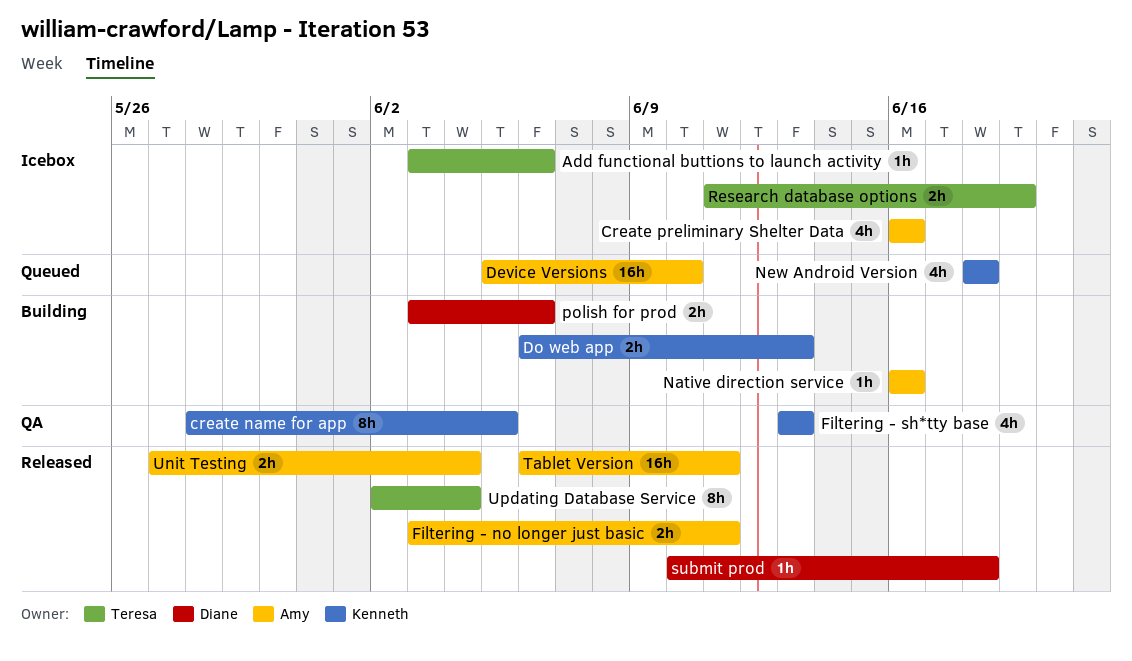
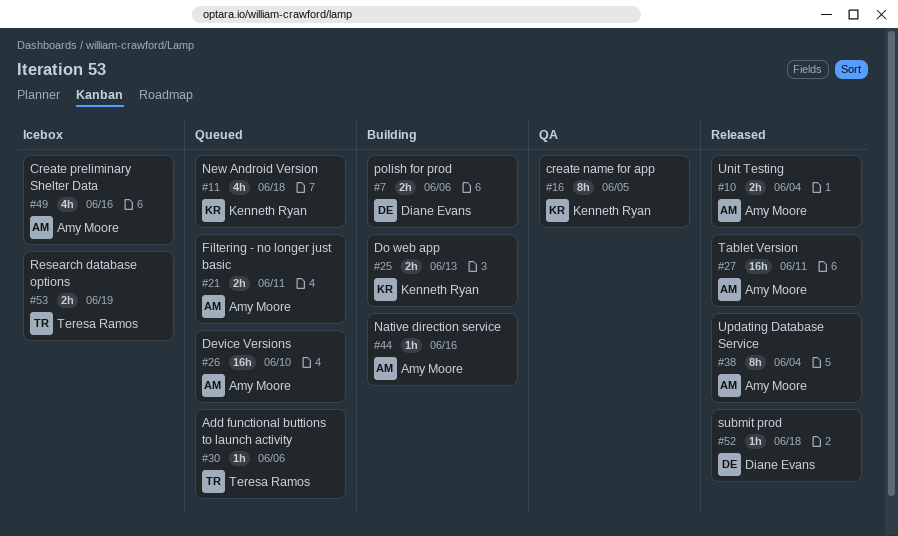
Add functional buttions to launch activity, status: Icebox -> Queued
Filtering - no longer just basic, status: Released -> Queued
Filtering - sh*tty base: present -> none
Updating Database Service, owner: Teresa Ramos -> Amy Moore

